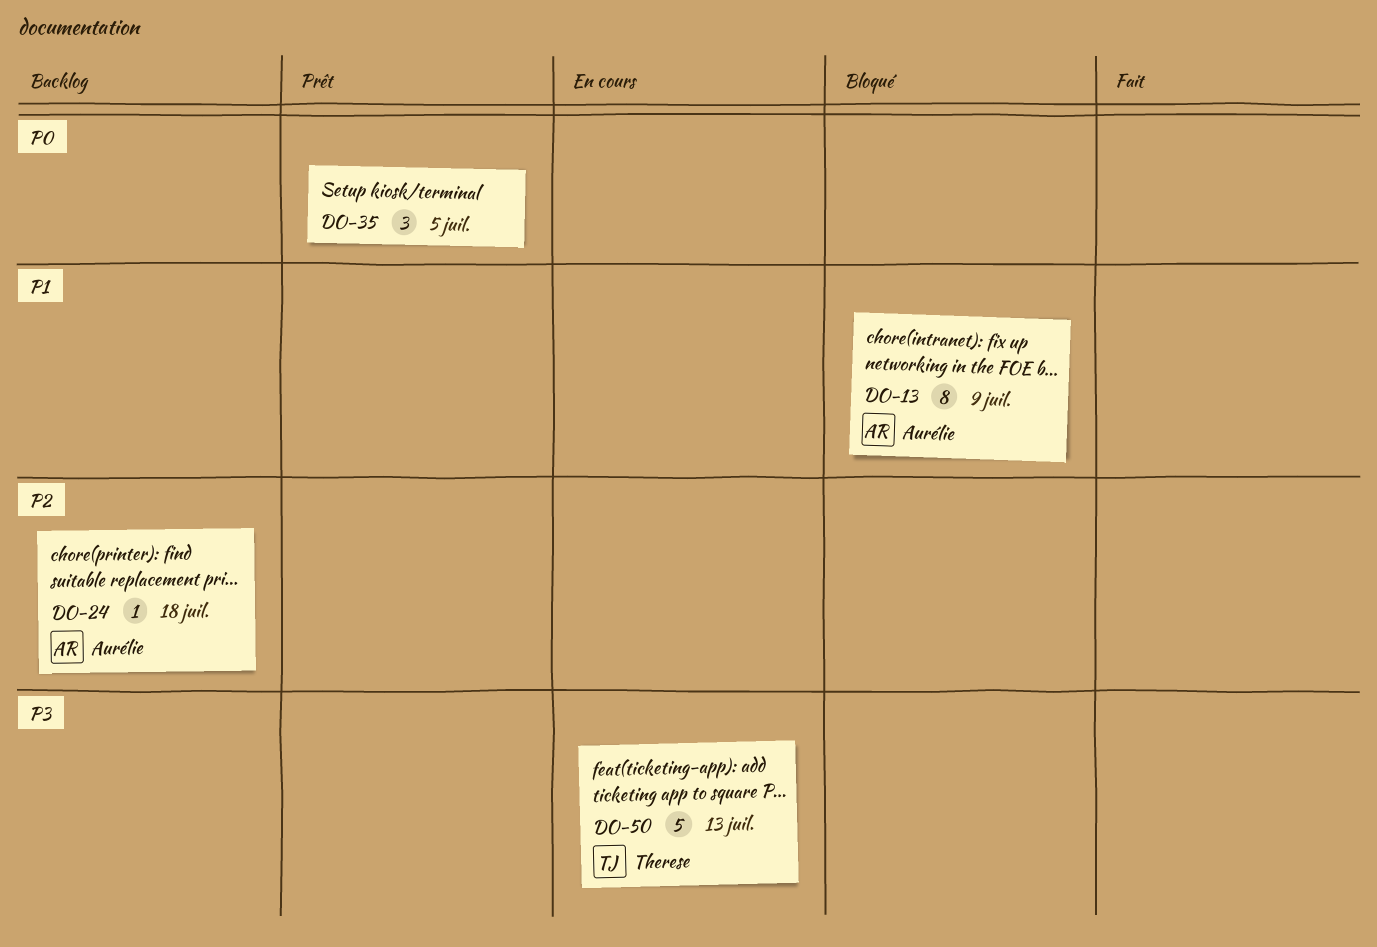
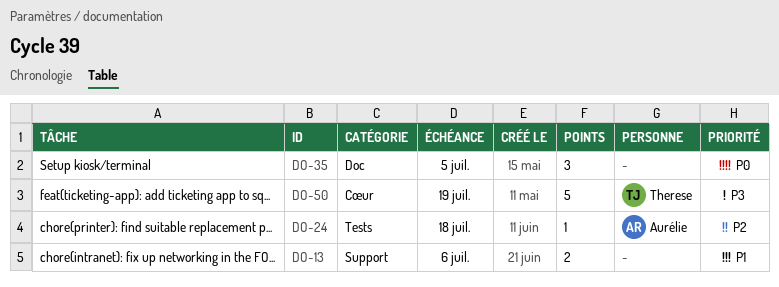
DO-13, owner: Aurélie -> none
DO-13, estimate: 8 -> 2
DO-13, due: Jul 9 -> Jul 6
DO-50, due: Jul 13 -> Jul 19

